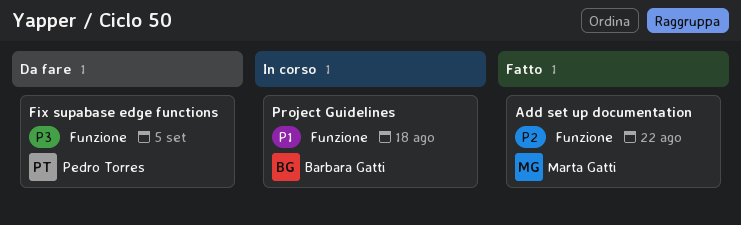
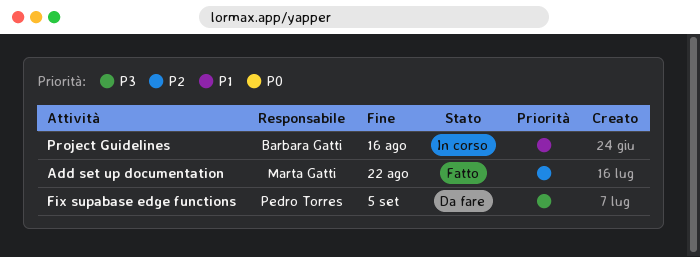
Project Guidelines, due: Aug 18 -> Aug 16

